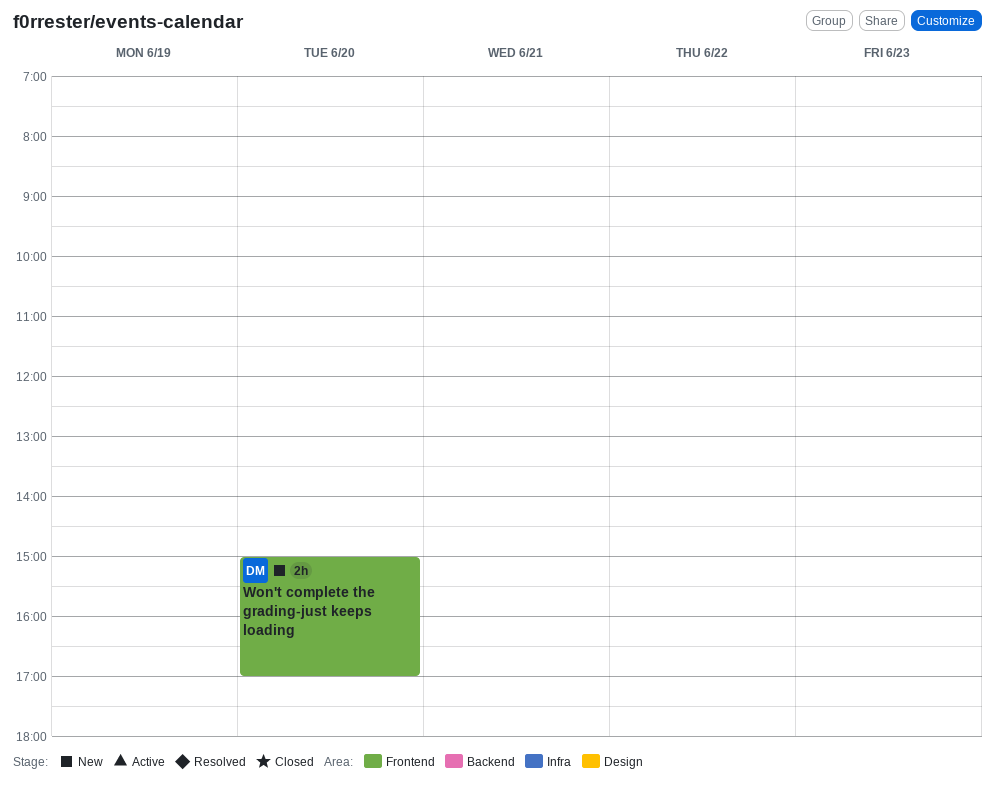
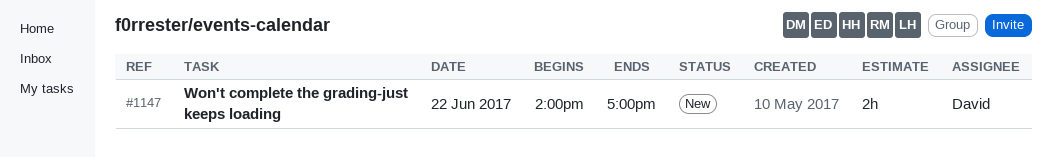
Won't complete the grading-just keeps loading, day: Jun 20 -> Jun 22
Won't complete the grading-just keeps loading, begins: 15:00 -> 14:00

